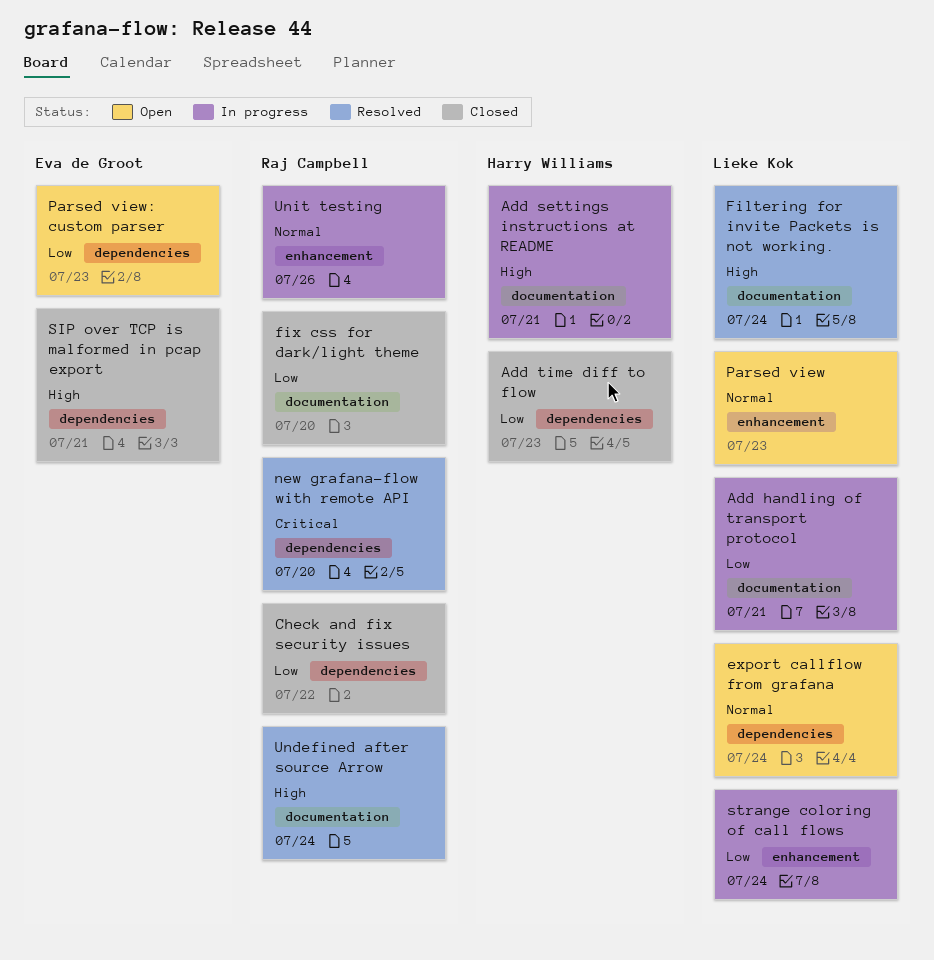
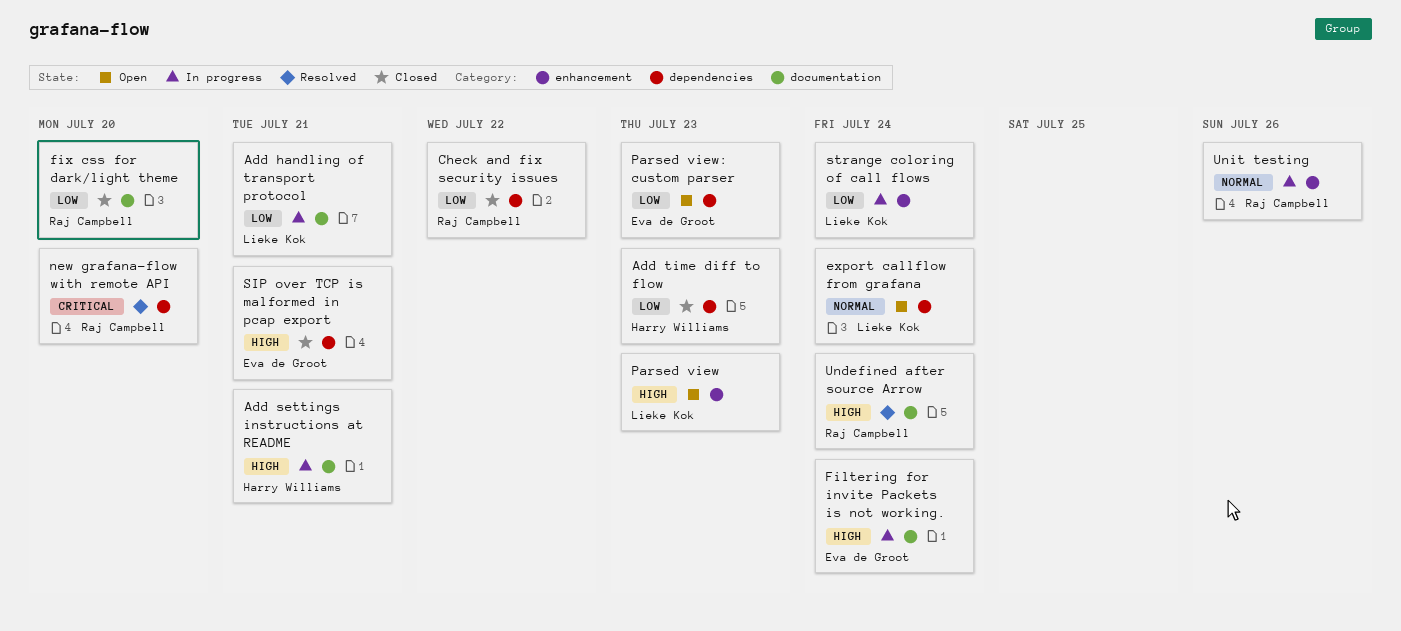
Filtering for invite Packets is not working., status: Resolved -> In progress
Filtering for invite Packets is not working., owner: Lieke Kok -> Eva de Groot
Parsed view, priority: Normal -> High

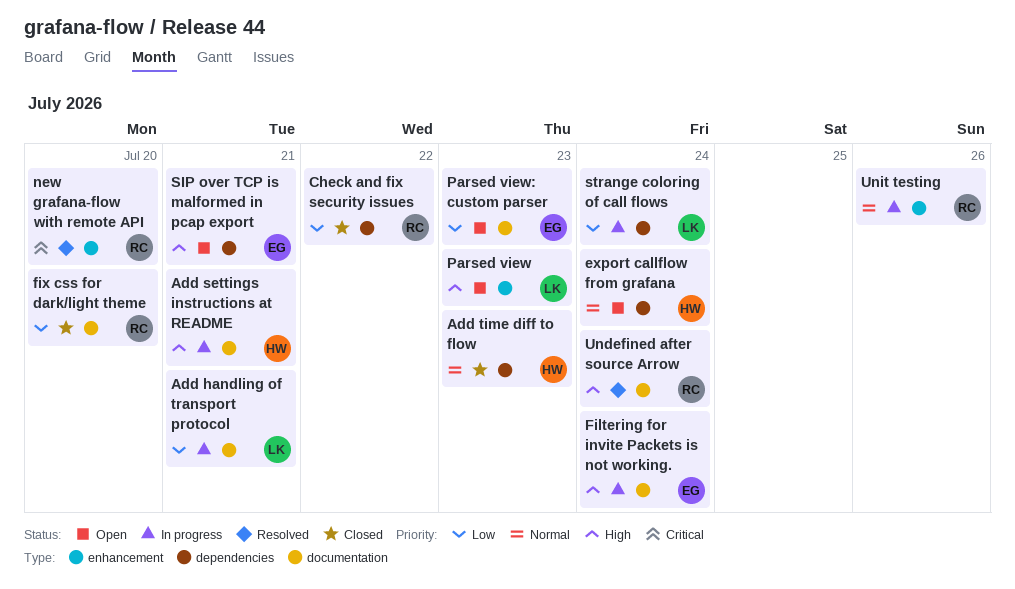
Add time diff to flow, priority: Low -> Normal
export callflow from grafana, owner: Lieke Kok -> Harry Williams
new grafana-flow with remote API, label: dependencies -> enhancement
Parsed view: custom parser, label: dependencies -> documentation
SIP over TCP is malformed in pcap export, status: Closed -> Open
strange coloring of call flows, label: enhancement -> dependencies

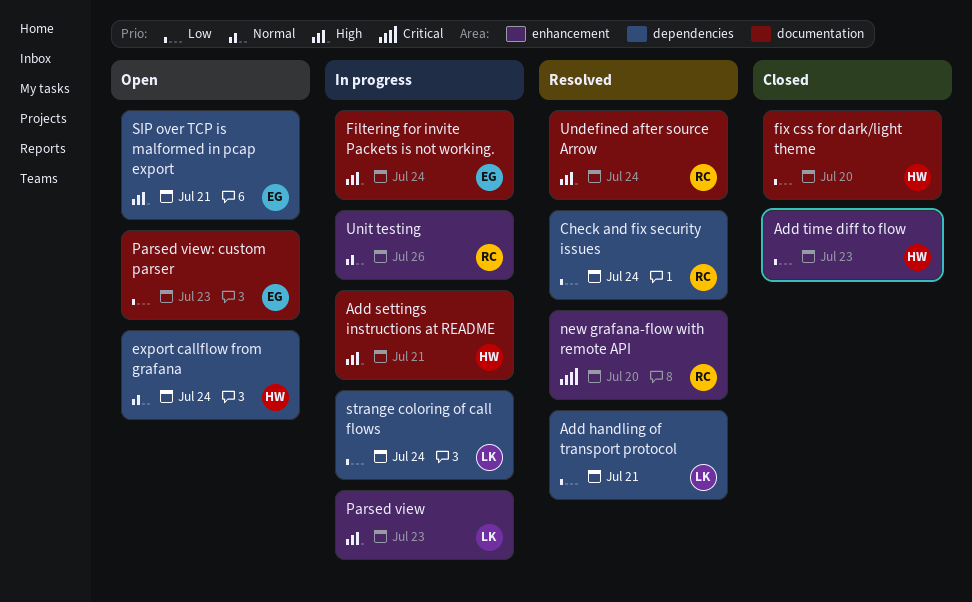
Add handling of transport protocol, status: In progress -> Resolved
Add handling of transport protocol, label: documentation -> dependencies
Add time diff to flow, priority: Normal -> Low
Add time diff to flow, label: dependencies -> enhancement
Check and fix security issues, status: Closed -> Resolved
Check and fix security issues, due: Jul 22 -> Jul 24
fix css for dark/light theme, owner: RC -> HW
Parsed view, status: Open -> In progress

